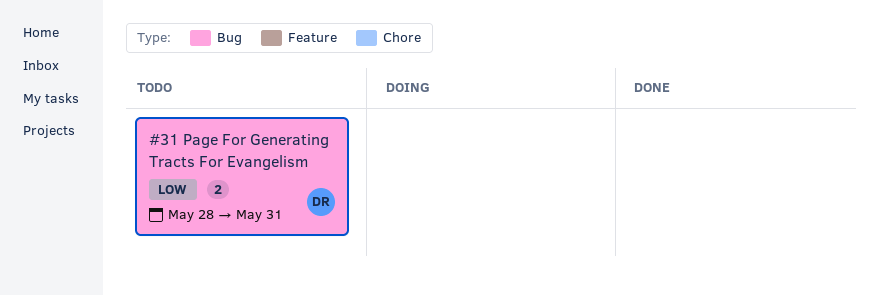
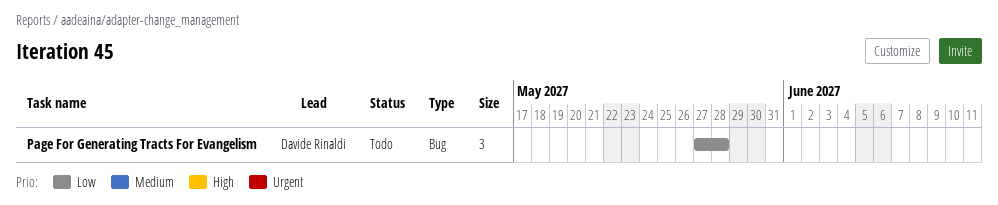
Page For Generating Tracts For Evangelism, estimate: 2 -> 3
Page For Generating Tracts For Evangelism, start: May 28 -> May 27
Page For Generating Tracts For Evangelism, due: May 31 -> May 28

